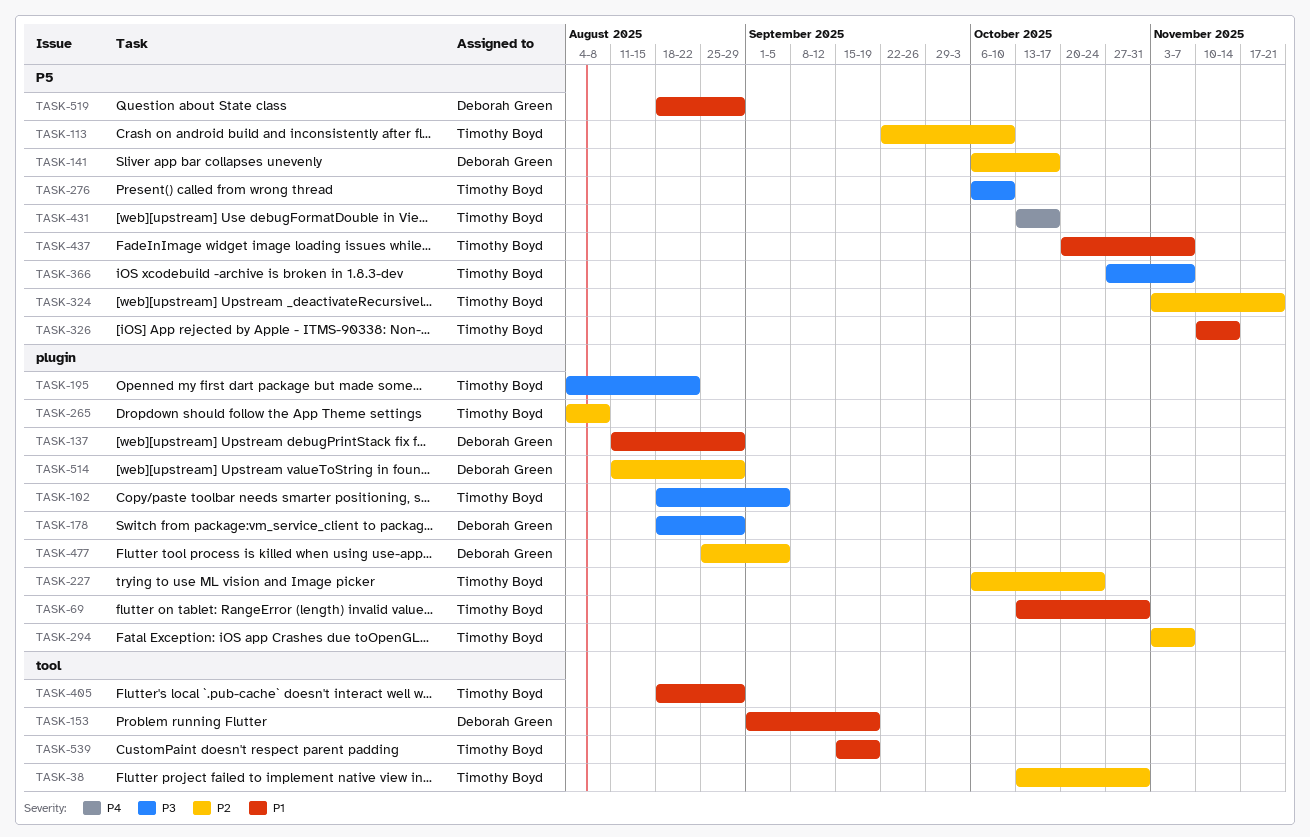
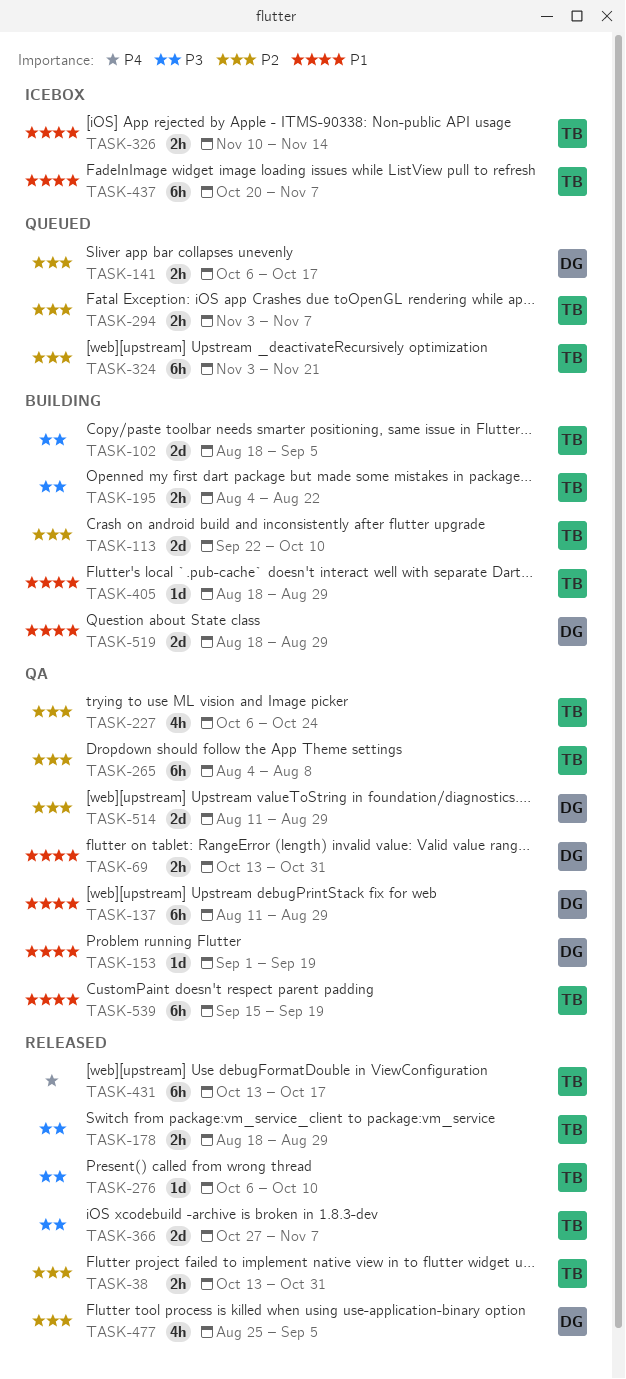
TASK-69, owner: Timothy Boyd -> Deborah Green
TASK-178, owner: Deborah Green -> Timothy Boyd

